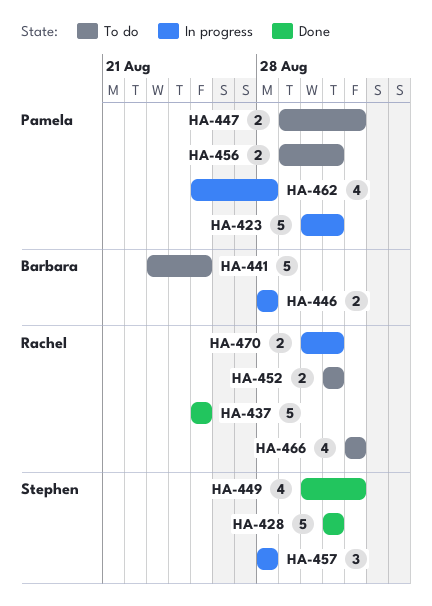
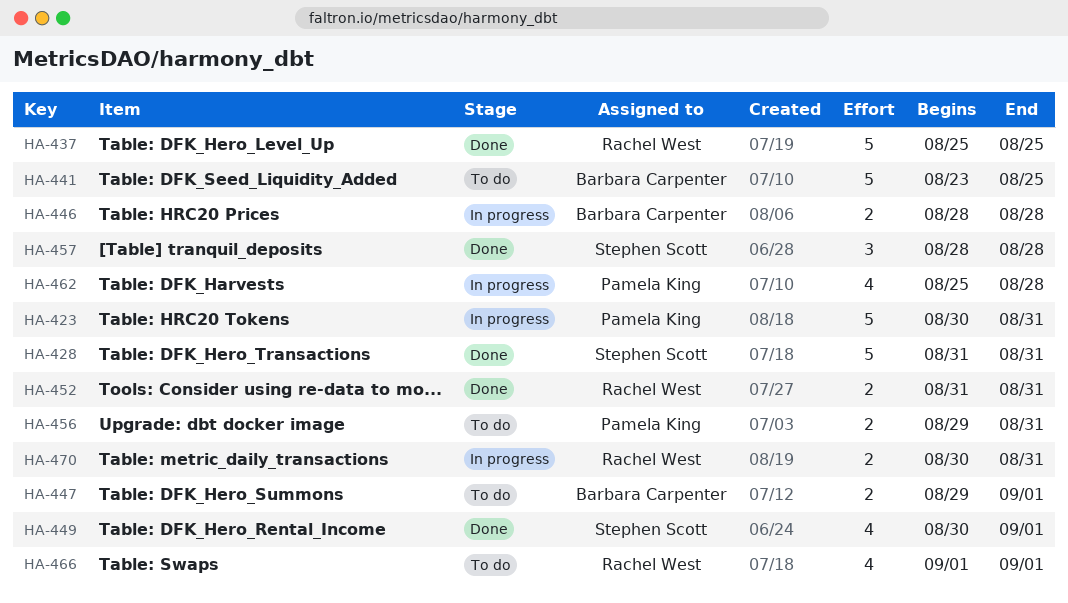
HA-447, owner: Pamela King -> Barbara Carpenter
HA-452, status: To do -> Done
HA-457, status: In progress -> Done

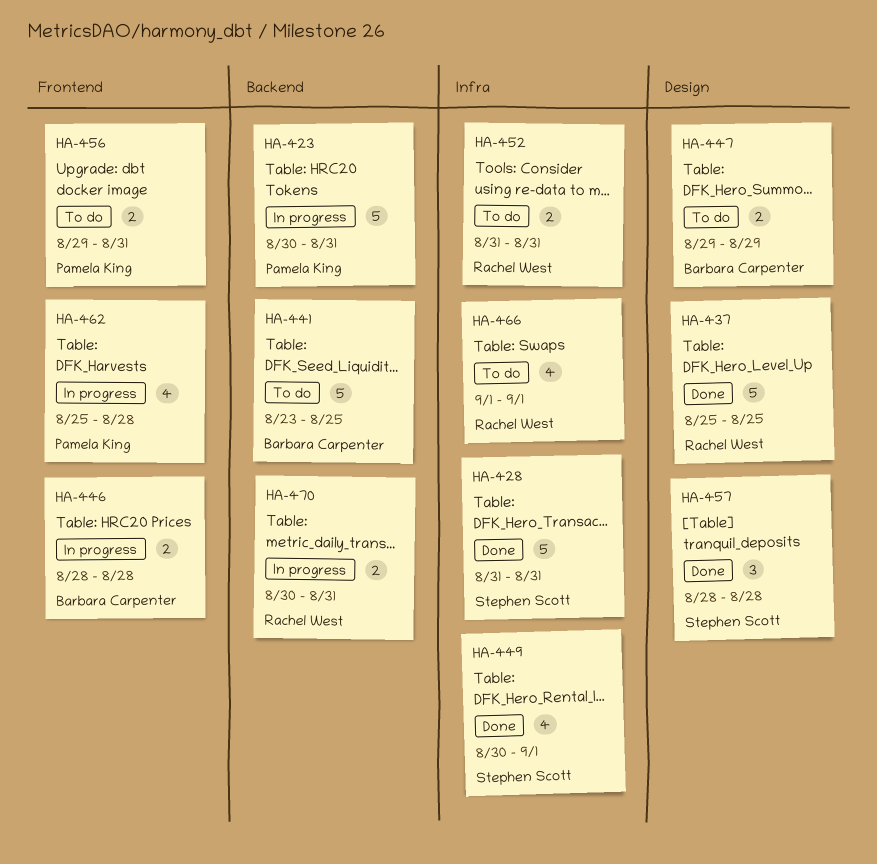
HA-447, due: Sep 1 -> Aug 29
HA-452, status: Done -> To do

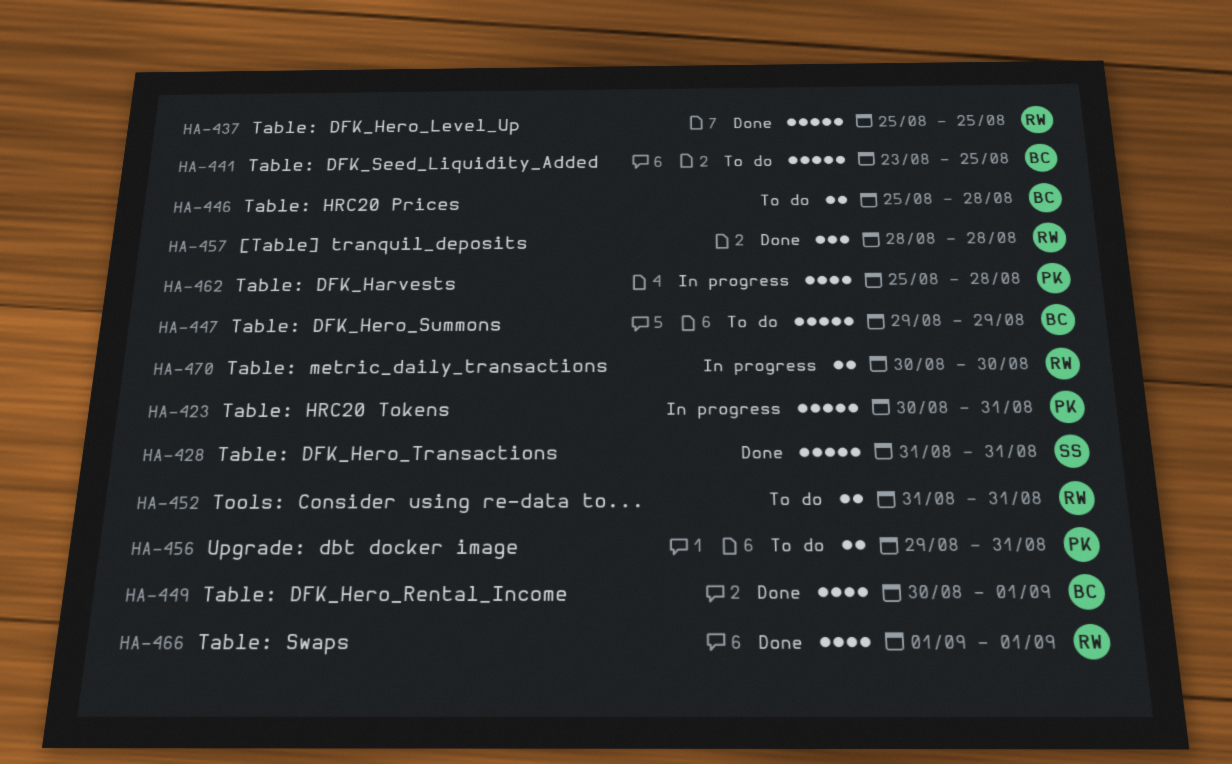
HA-446, status: In progress -> To do
HA-446, start: Aug 28 -> Aug 25
HA-447, estimate: 2 -> 5
HA-449, owner: Stephen Scott -> Barbara Carpenter
HA-457, owner: Stephen Scott -> Rachel West
HA-466, status: To do -> Done
HA-470, due: Aug 31 -> Aug 30

